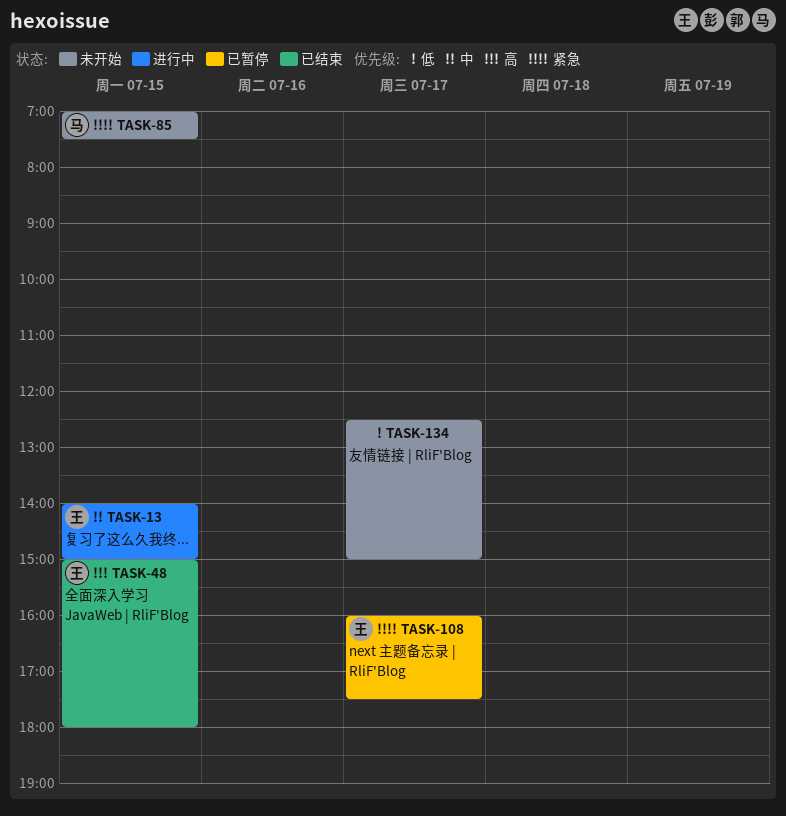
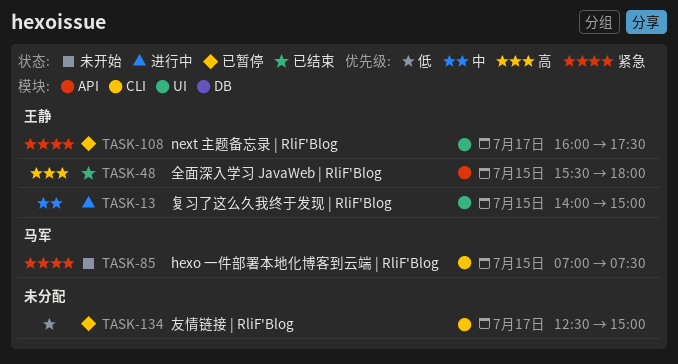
TASK-48, begins: 15:00 -> 15:30
TASK-134, status: 未开始 -> 已暂停

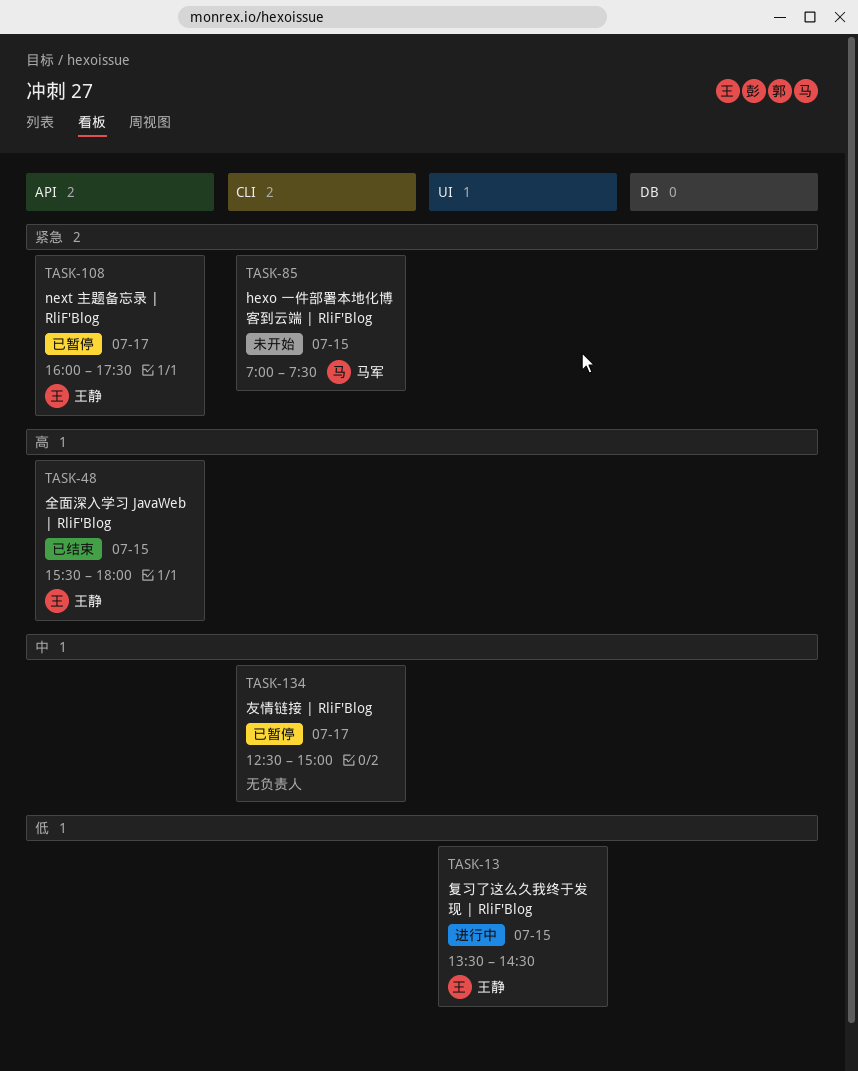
TASK-13, priority: 中 -> 低
TASK-13, begins: 14:00 -> 13:30
TASK-13, ends: 15:00 -> 14:30
TASK-108, label: UI -> API
TASK-134, priority: 低 -> 中

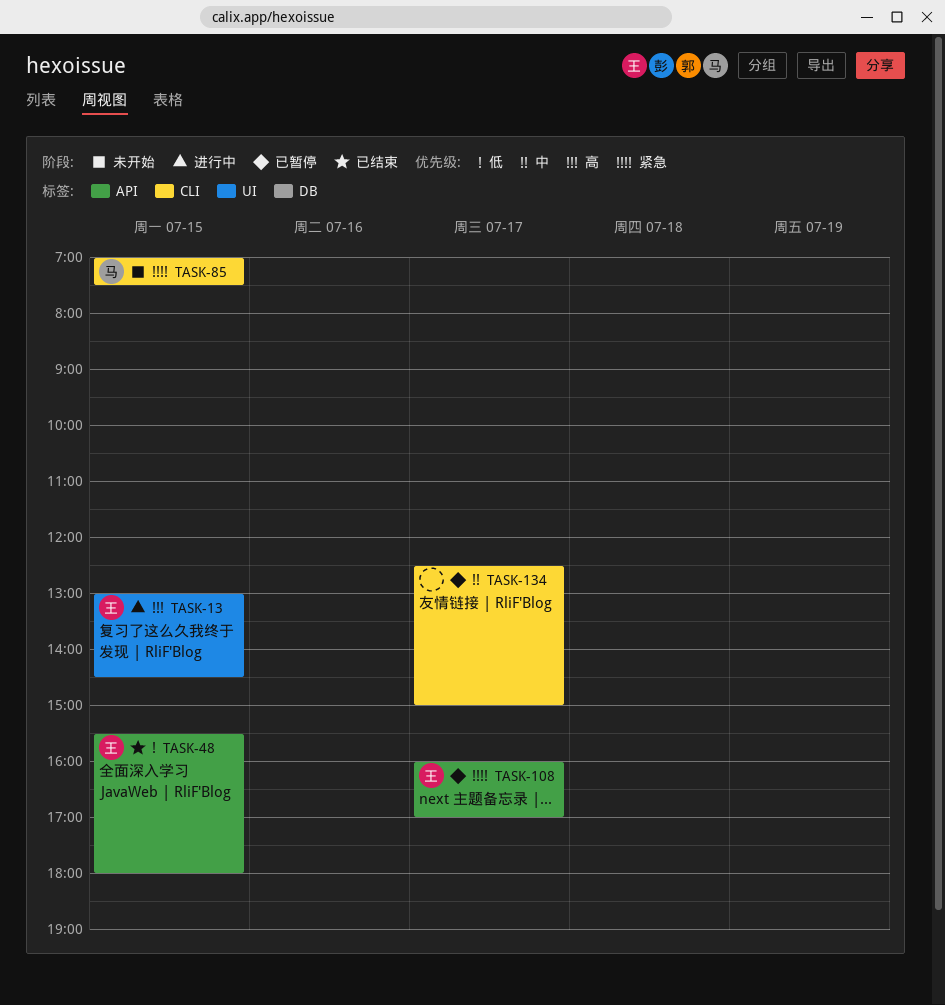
TASK-13, priority: 低 -> 高
TASK-13, begins: 13:30 -> 13:00
TASK-48, priority: 高 -> 低
TASK-108, ends: 17:30 -> 17:00

